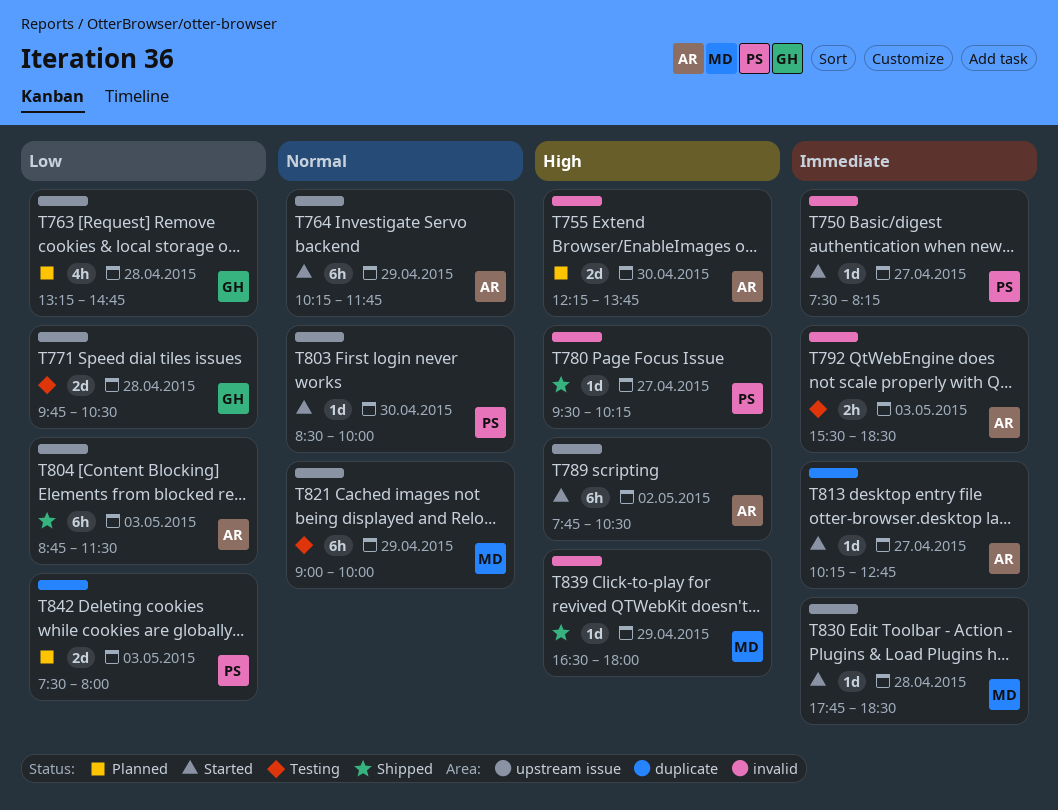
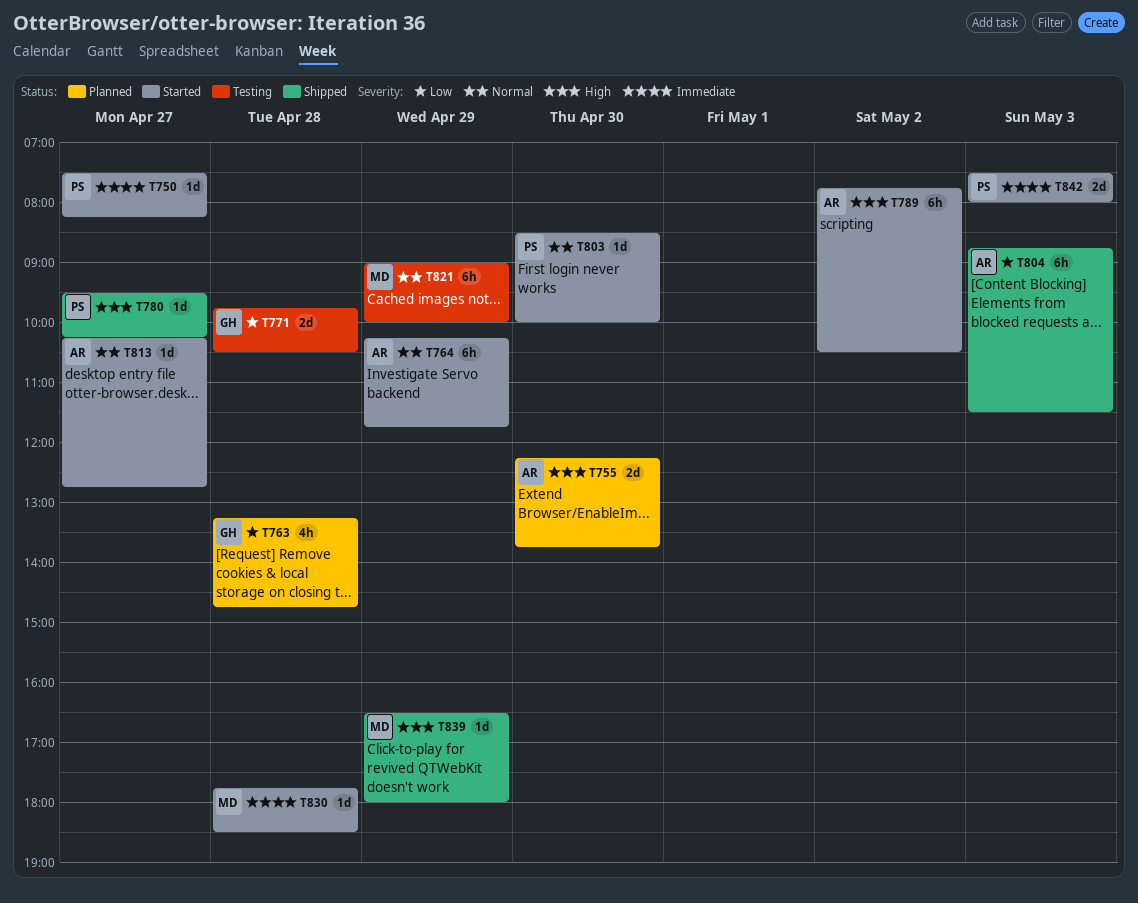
T792: present -> none
T813, priority: Immediate -> Normal
T842, status: Planned -> Started
T842, priority: Low -> Immediate

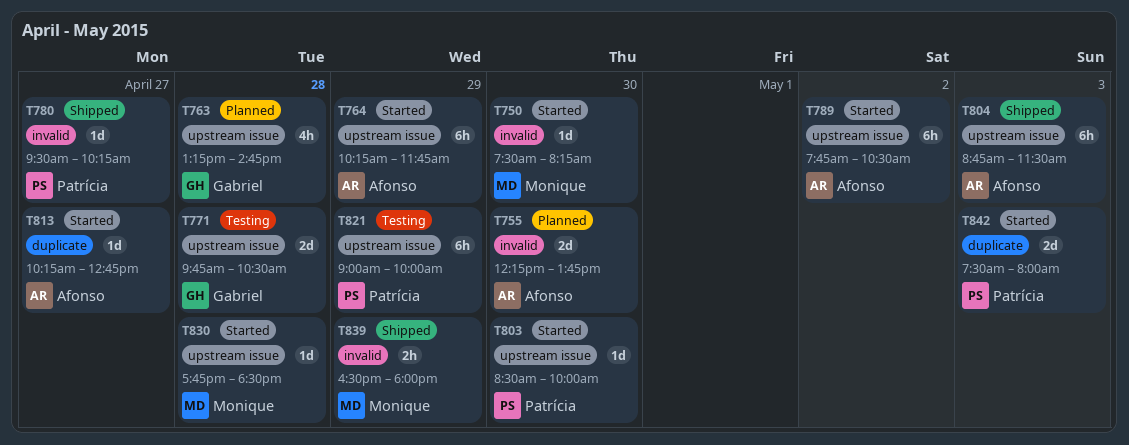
T750, owner: Patrícia -> Monique
T750, day: Apr 27 -> Apr 30
T821, owner: Monique -> Patrícia
T839, estimate: 1d -> 2h

